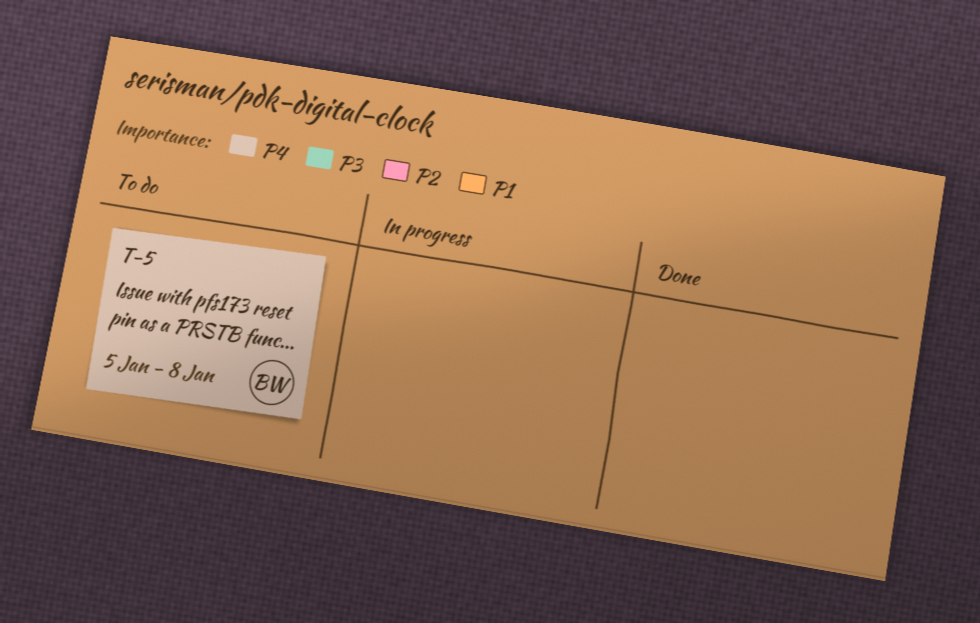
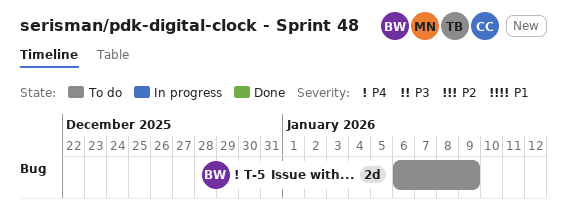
T-5, start: Jan 5 -> Jan 6
T-5, due: Jan 8 -> Jan 9

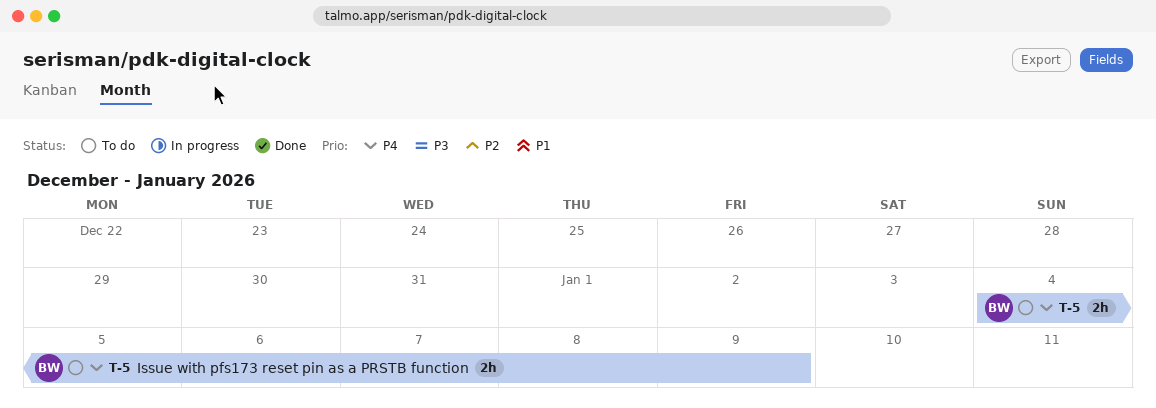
T-5, estimate: 2d -> 2h
T-5, start: Jan 6 -> Jan 4

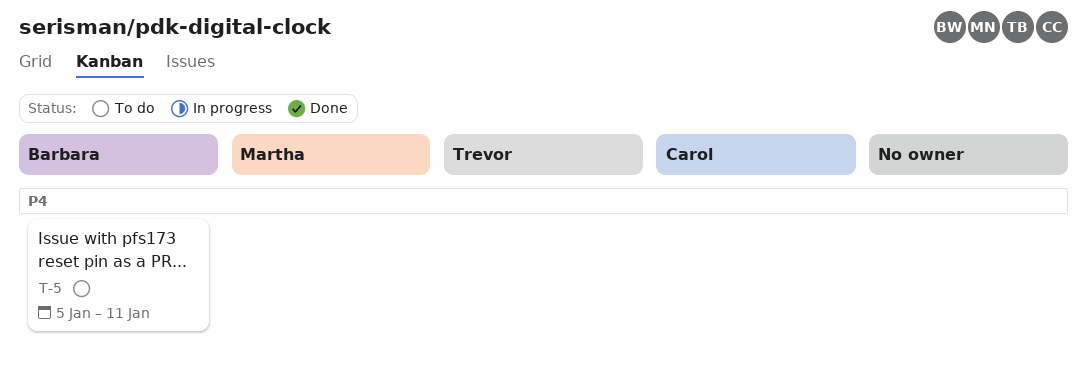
T-5, start: Jan 4 -> Jan 5
T-5, due: Jan 9 -> Jan 11

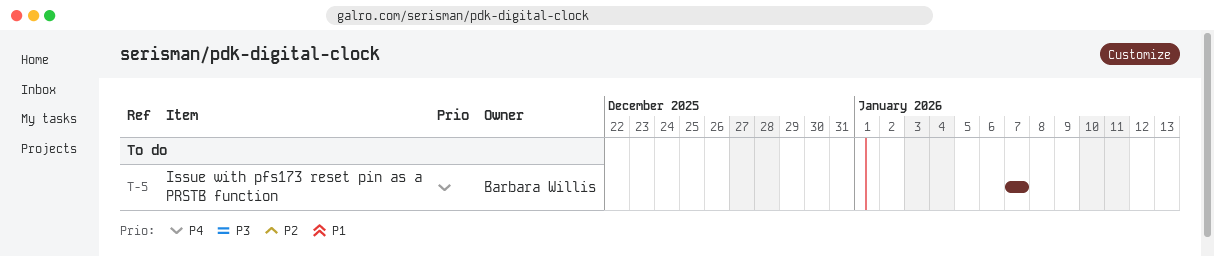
T-5, start: Jan 5 -> Jan 7
T-5, due: Jan 11 -> Jan 7

